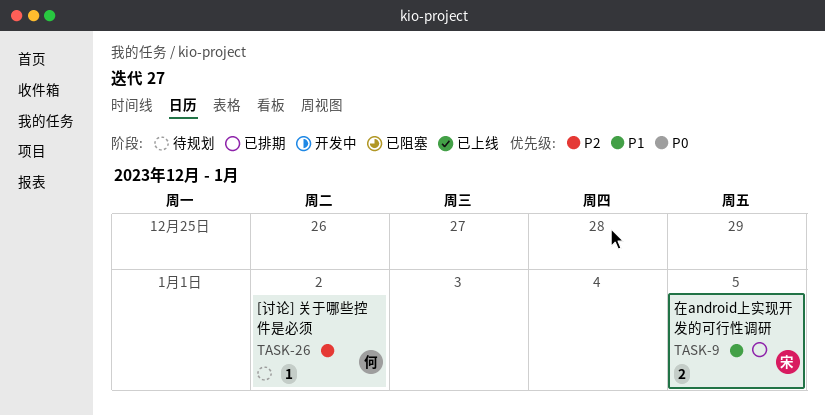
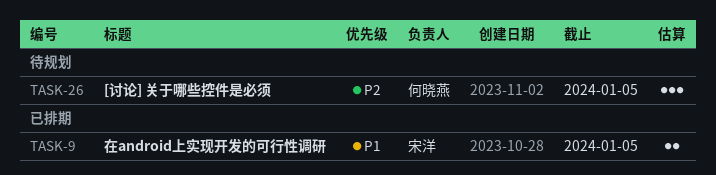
TASK-26, estimate: 1 -> 3
TASK-26, due: Jan 2 -> Jan 5

